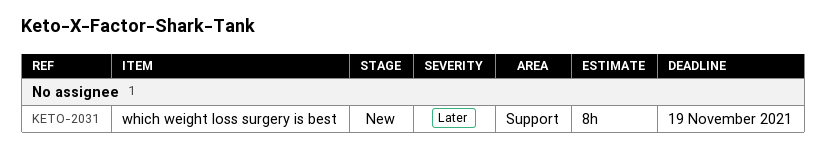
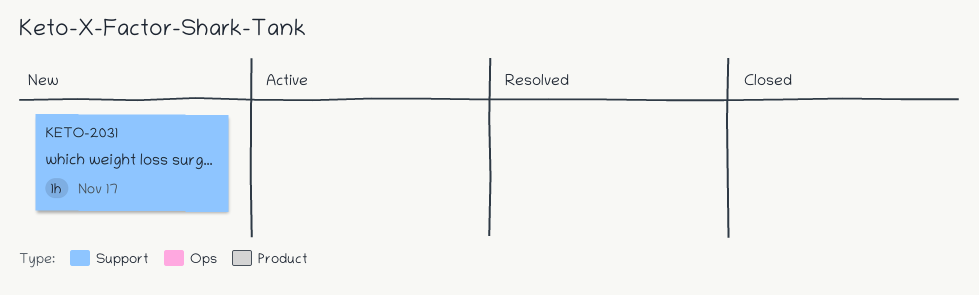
KETO-2031, estimate: 8h -> 1h
KETO-2031, due: Nov 19 -> Nov 17

